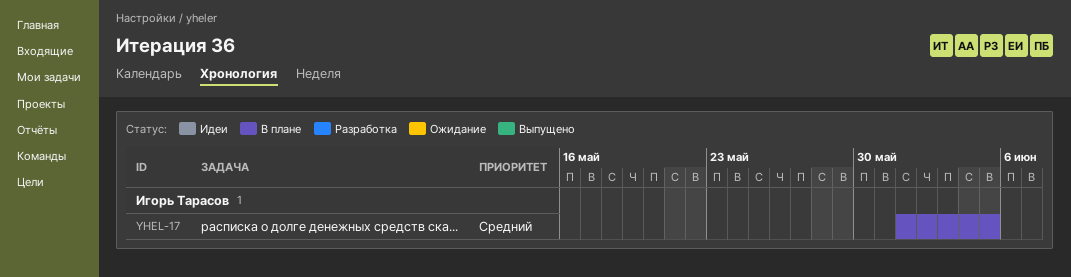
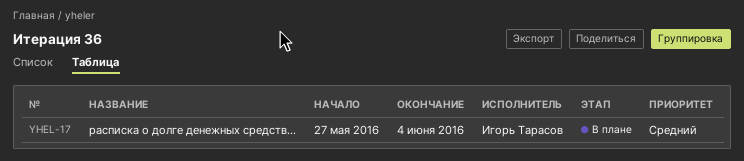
YHEL-17, start: Jun 1 -> May 27
YHEL-17, due: Jun 5 -> Jun 4

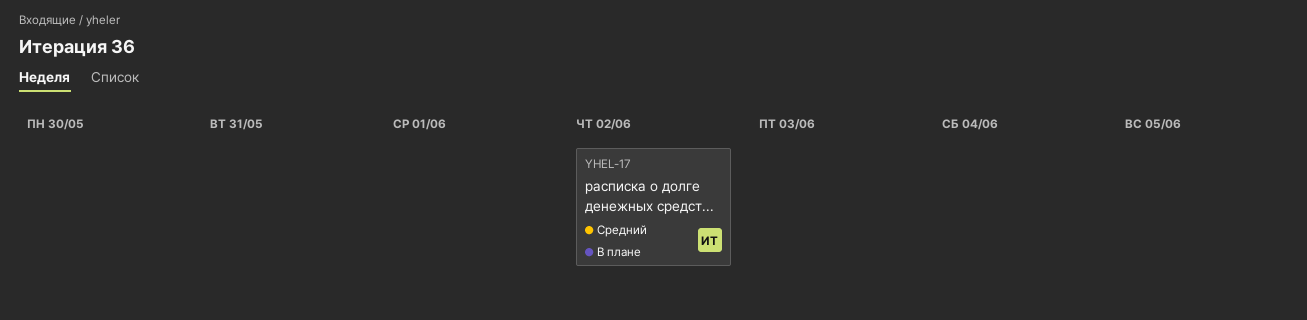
YHEL-17, due: Jun 4 -> Jun 2

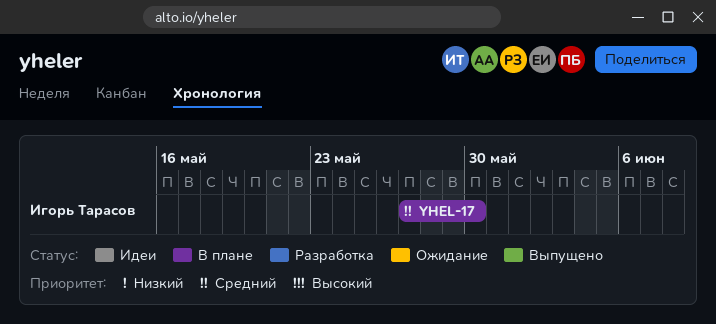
YHEL-17, due: Jun 2 -> May 30

